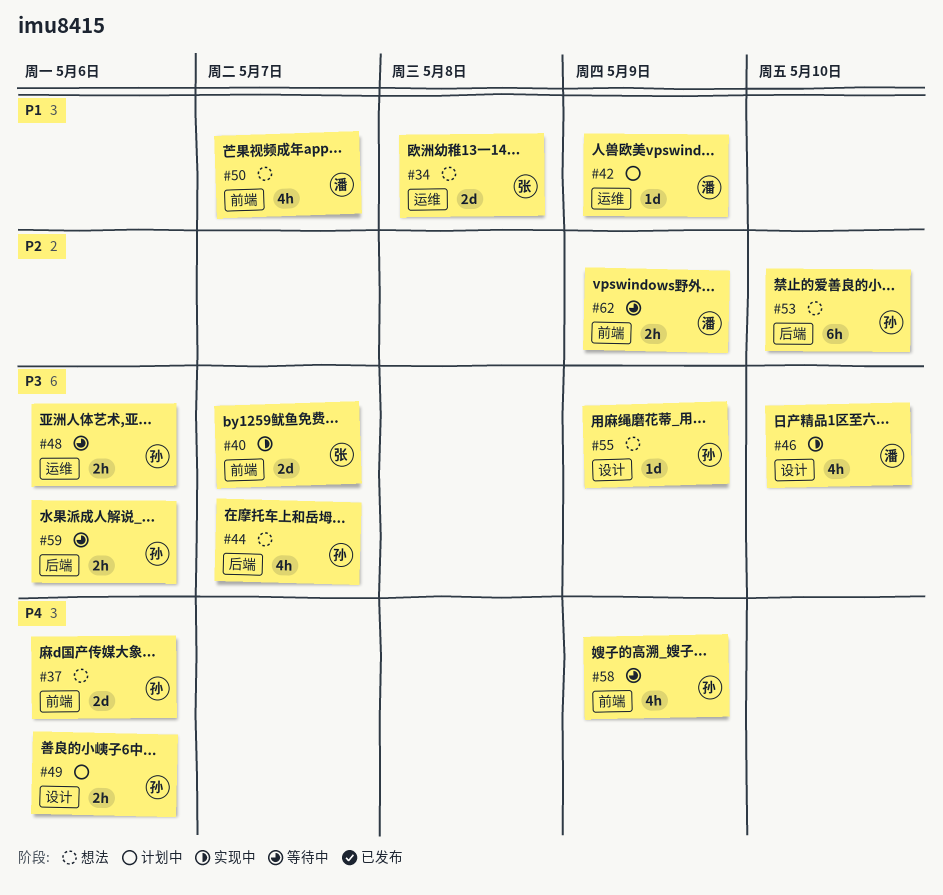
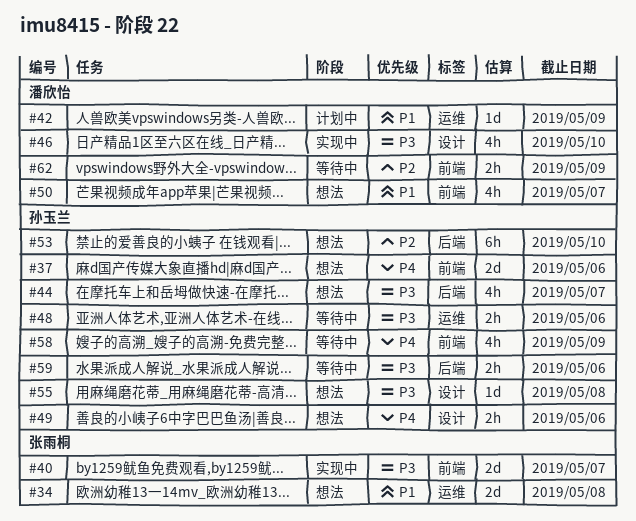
#49, status: 计划中 -> 想法
#55, due: May 9 -> May 8

